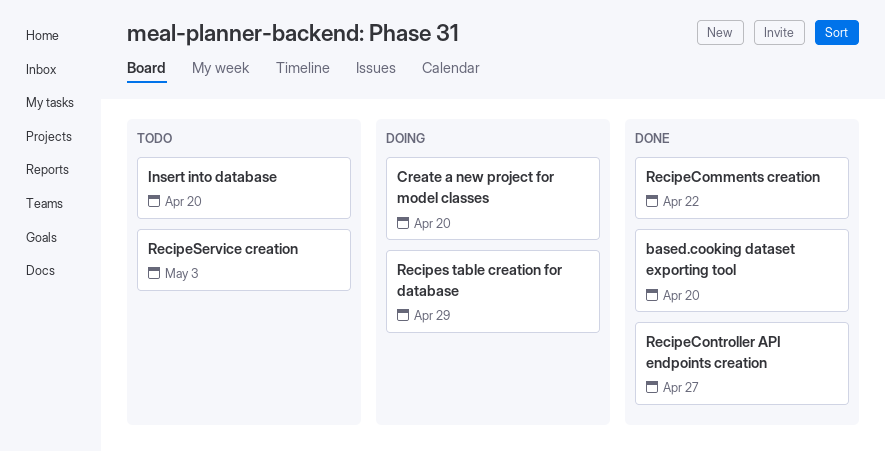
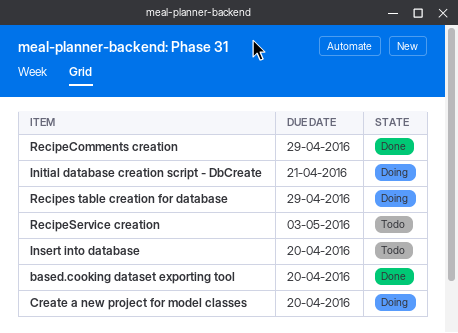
Initial database creation script - DbCreate: none -> present
RecipeComments creation, due: Apr 22 -> Apr 29
RecipeController API endpoints creation: present -> none

